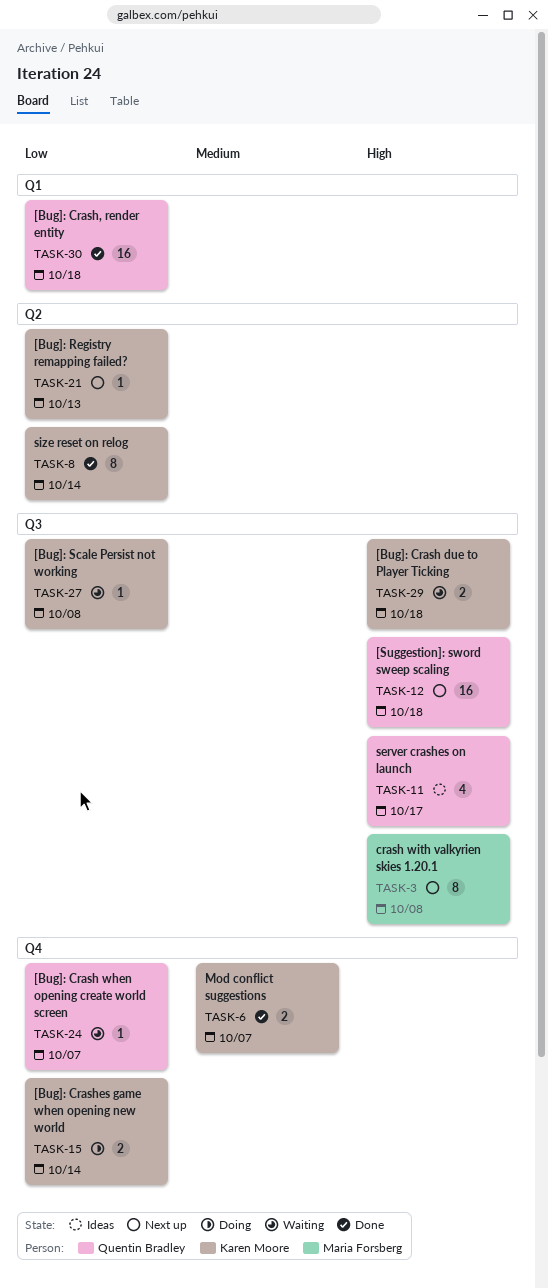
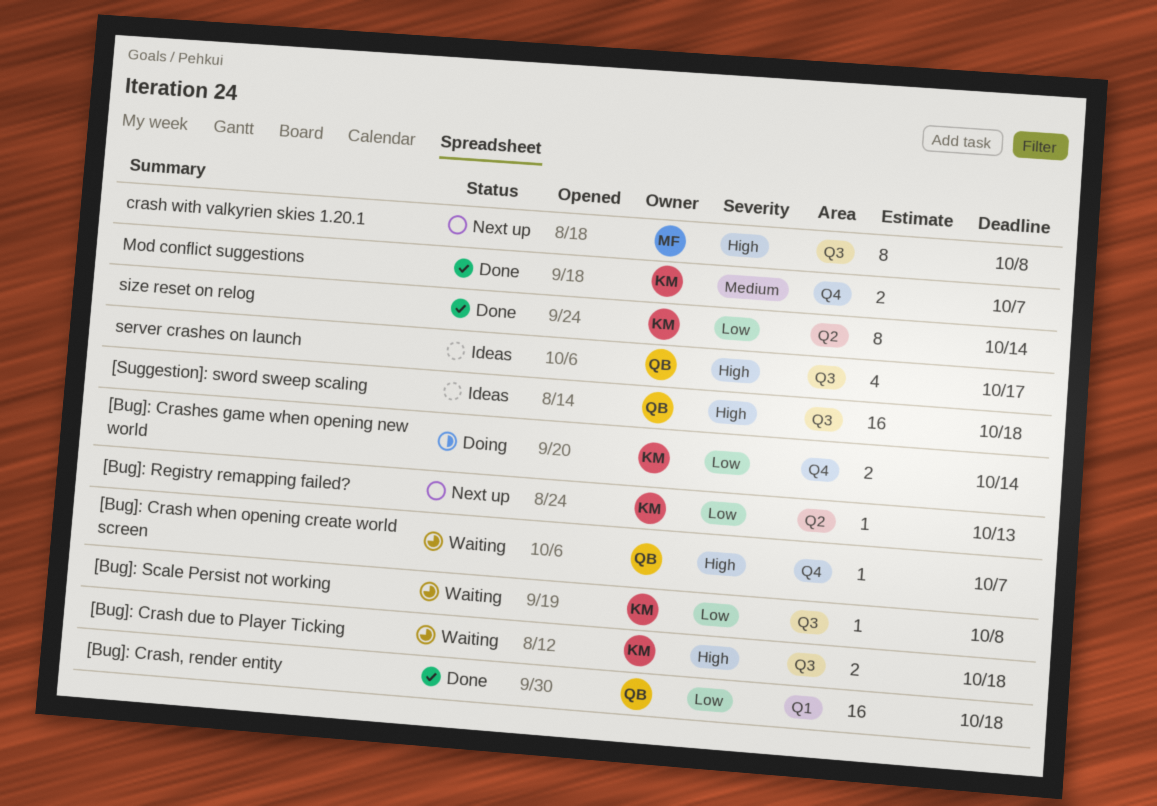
[Bug]: Crash when opening create world screen, priority: Low -> High
[Suggestion]: sword sweep scaling, status: Next up -> Ideas

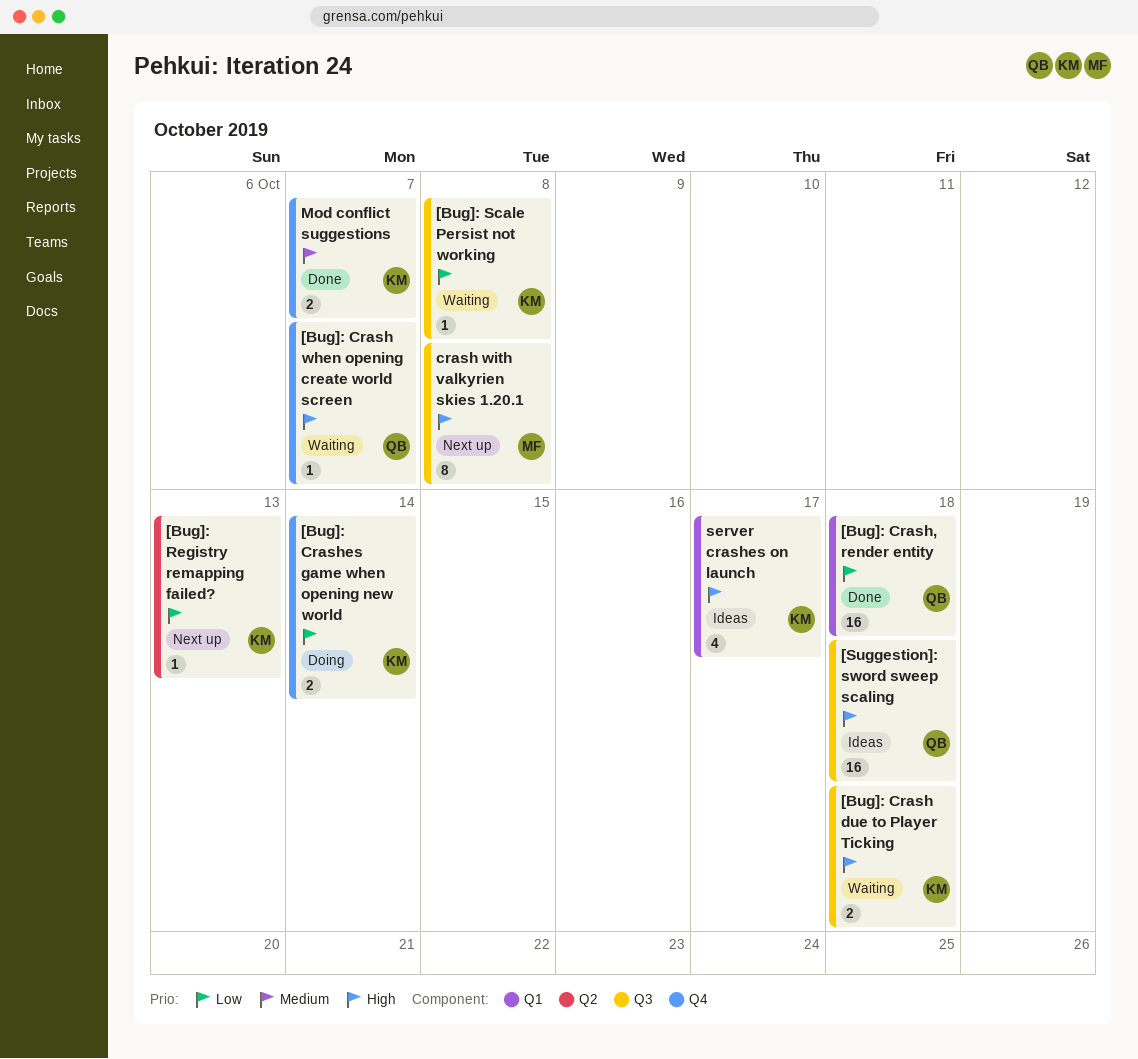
server crashes on launch, owner: QB -> KM
server crashes on launch, label: Q3 -> Q1
size reset on relog: present -> none

